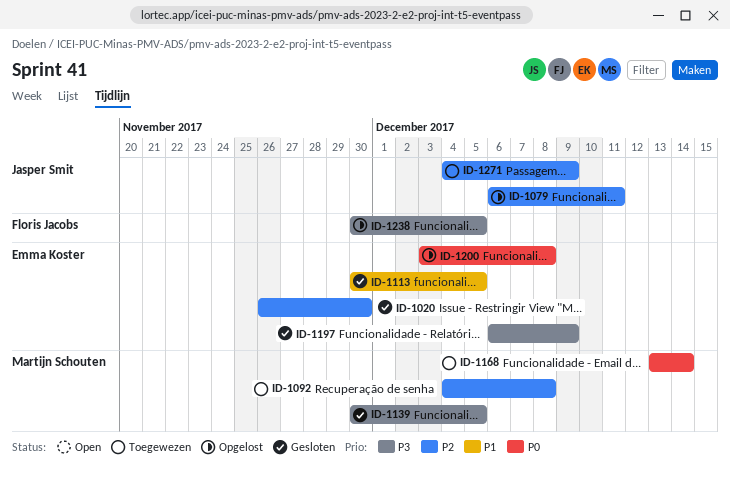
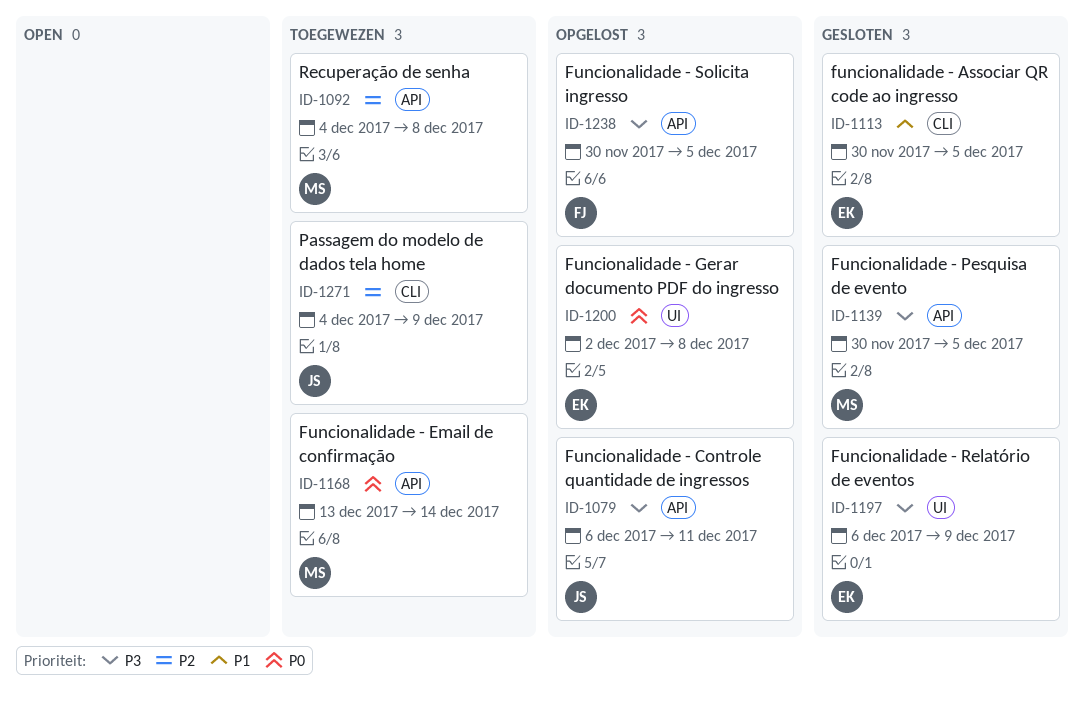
ID-1020: present -> none
ID-1079, priority: P2 -> P3
ID-1200, start: Dec 3 -> Dec 2

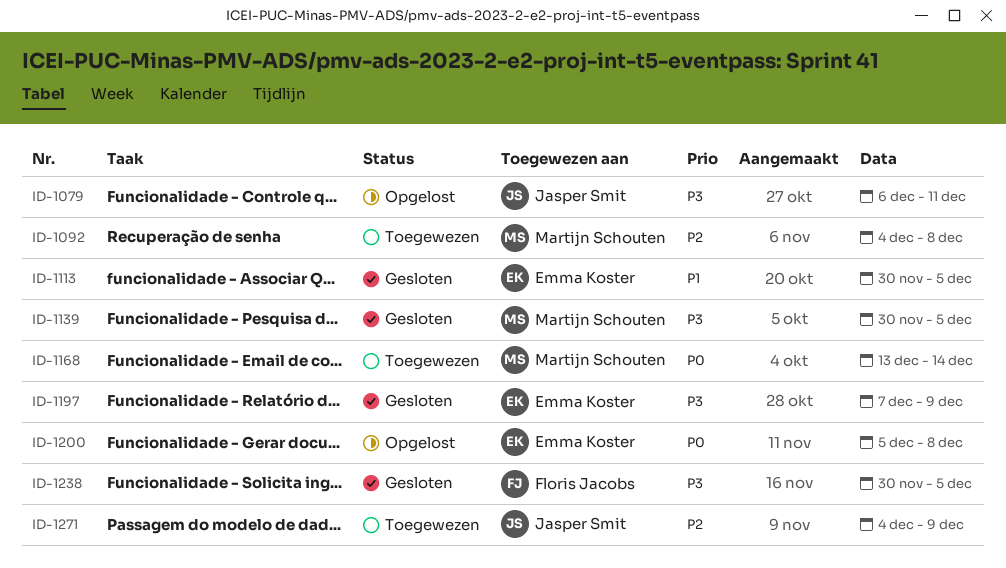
ID-1197, start: Dec 6 -> Dec 7
ID-1200, start: Dec 2 -> Dec 5
ID-1238, status: Opgelost -> Gesloten

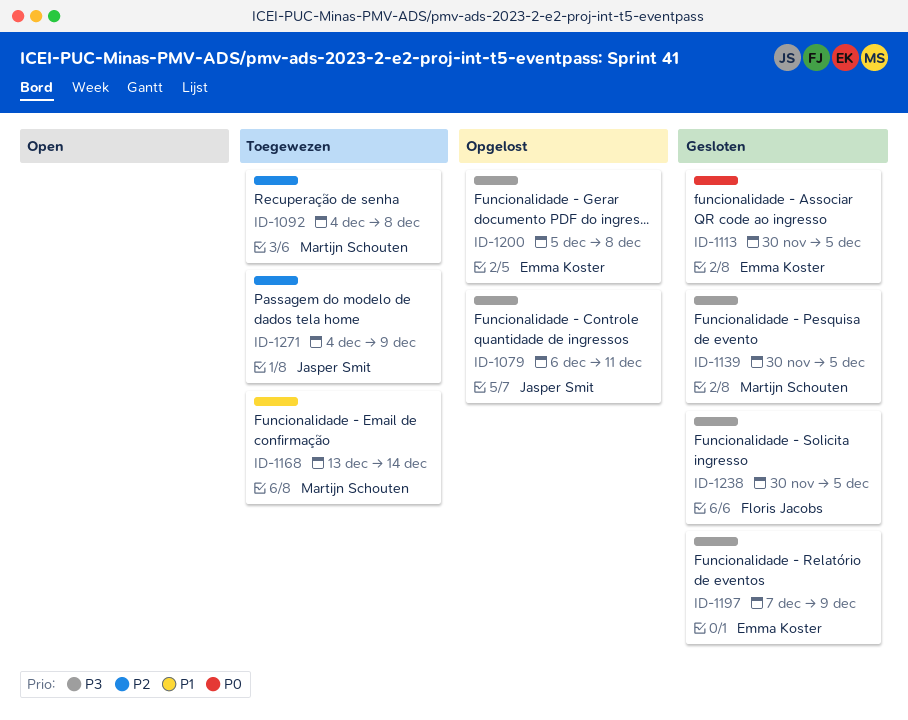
ID-1113, priority: P1 -> P0
ID-1168, priority: P0 -> P1
ID-1200, priority: P0 -> P3

